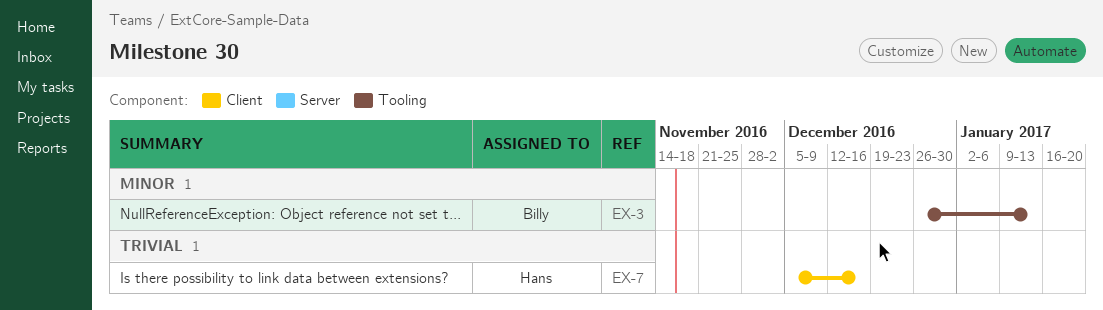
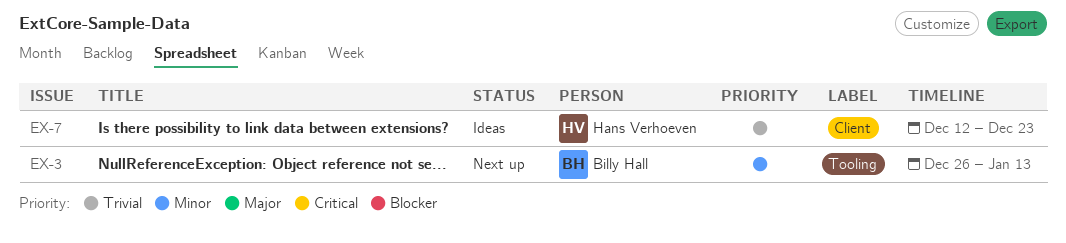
EX-7, start: Dec 5 -> Dec 12
EX-7, due: Dec 16 -> Dec 23

